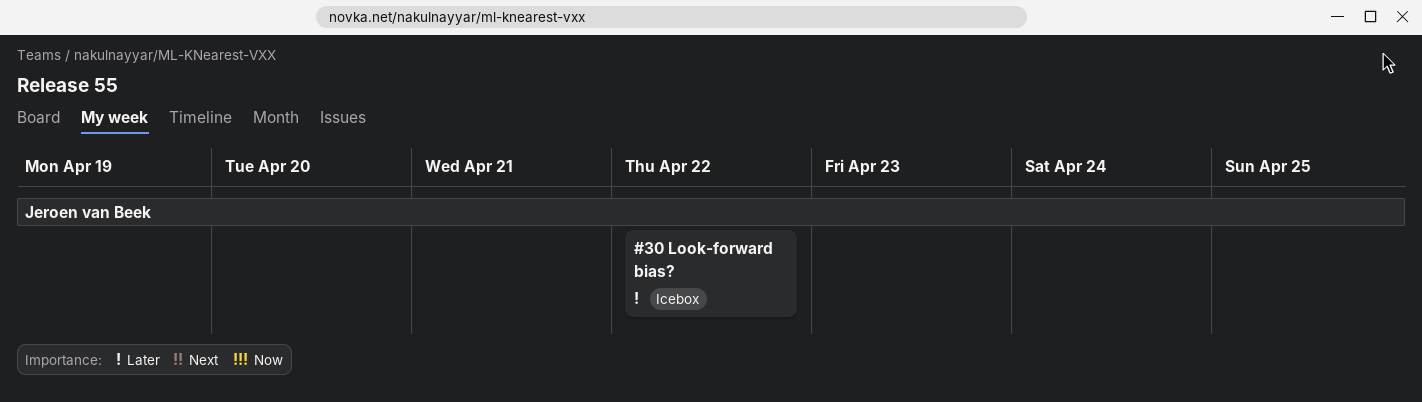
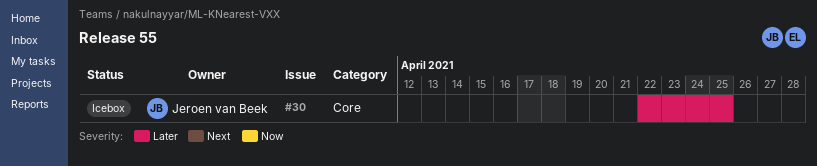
#30, due: Apr 22 -> Apr 25

